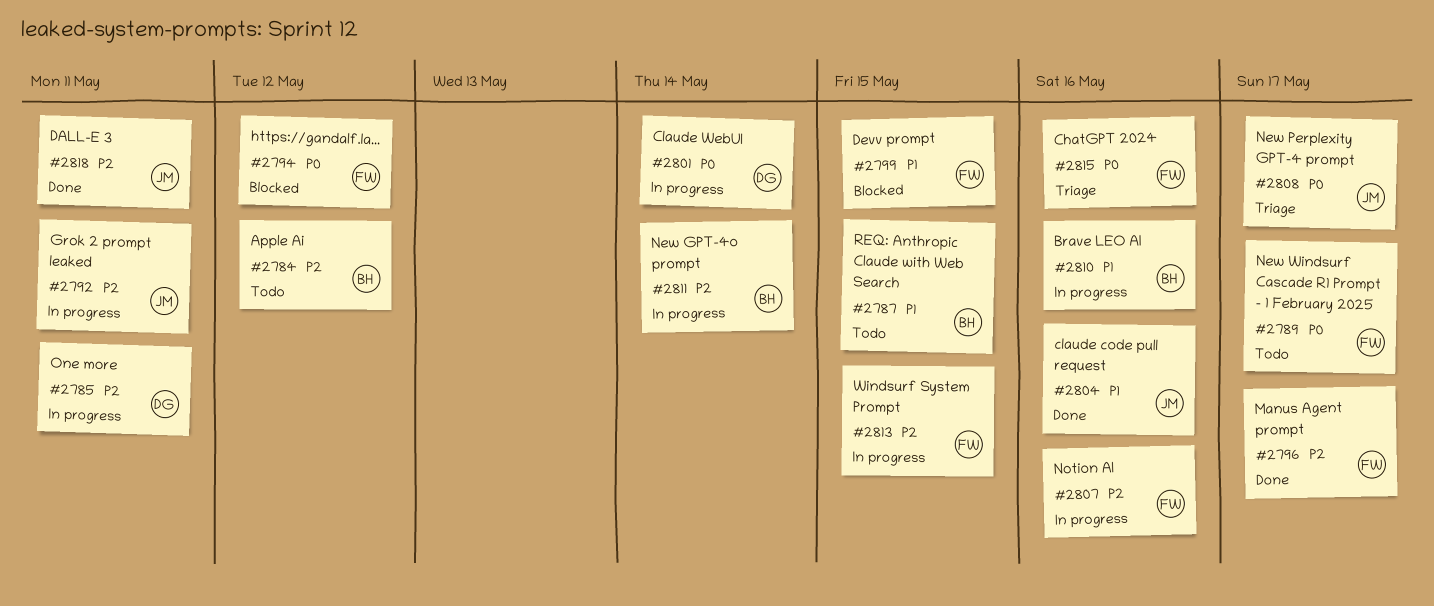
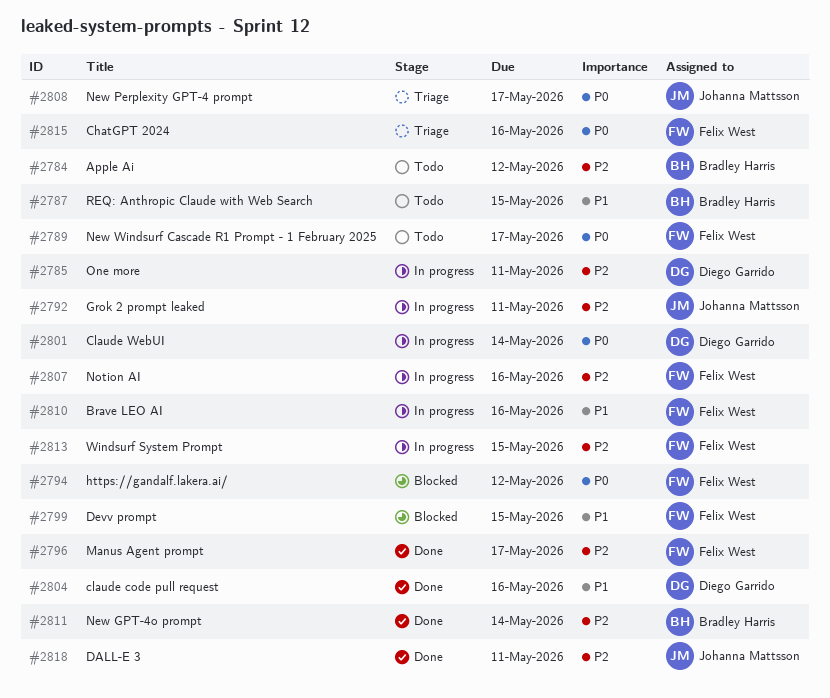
#2804, owner: Johanna Mattsson -> Diego Garrido
#2810, owner: Bradley Harris -> Felix West
#2811, status: In progress -> Done

